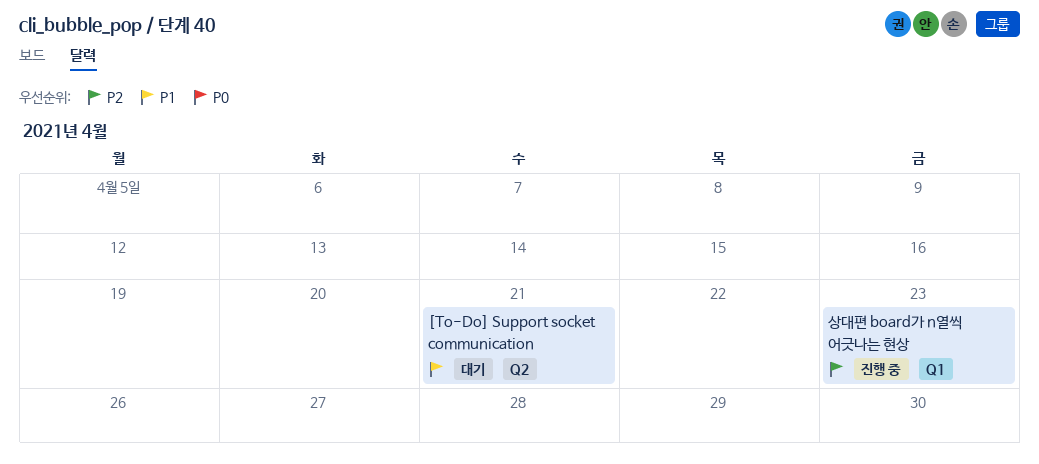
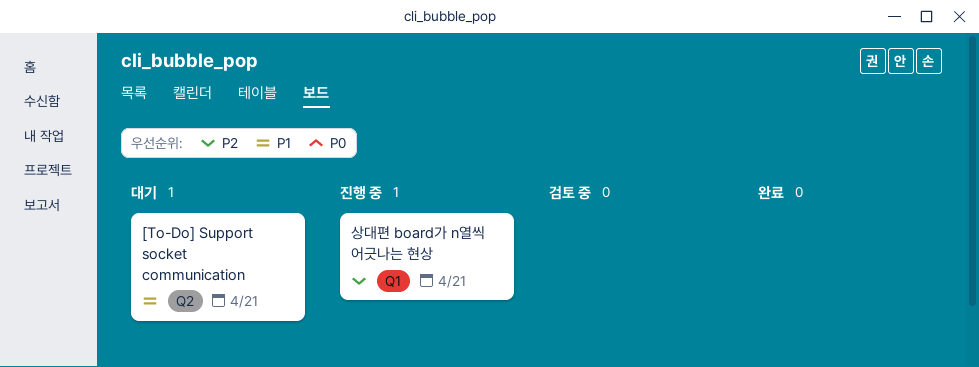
상대편 board가 n열씩 어긋나는 현상, due: Apr 23 -> Apr 21

